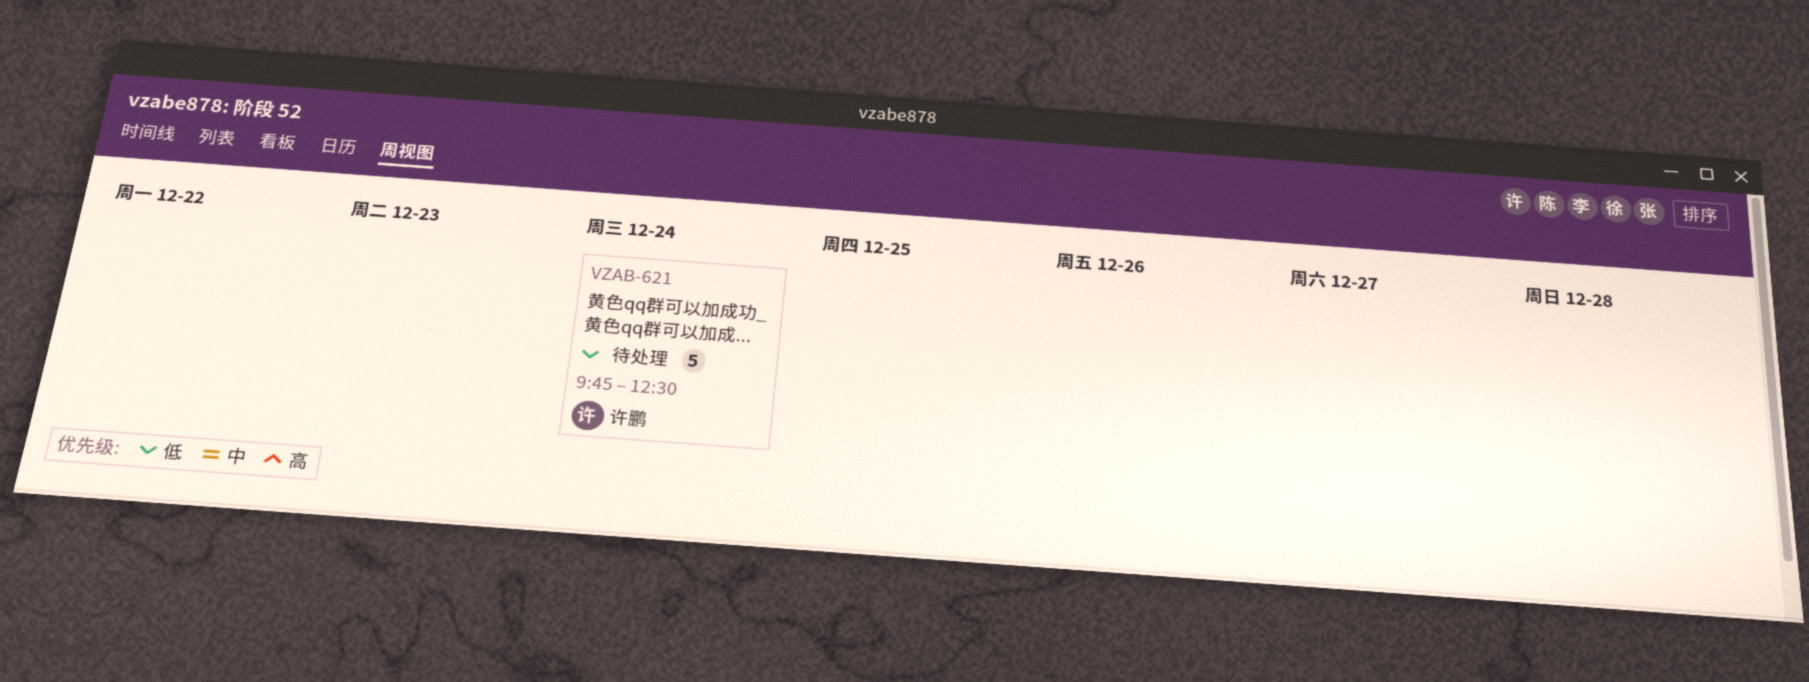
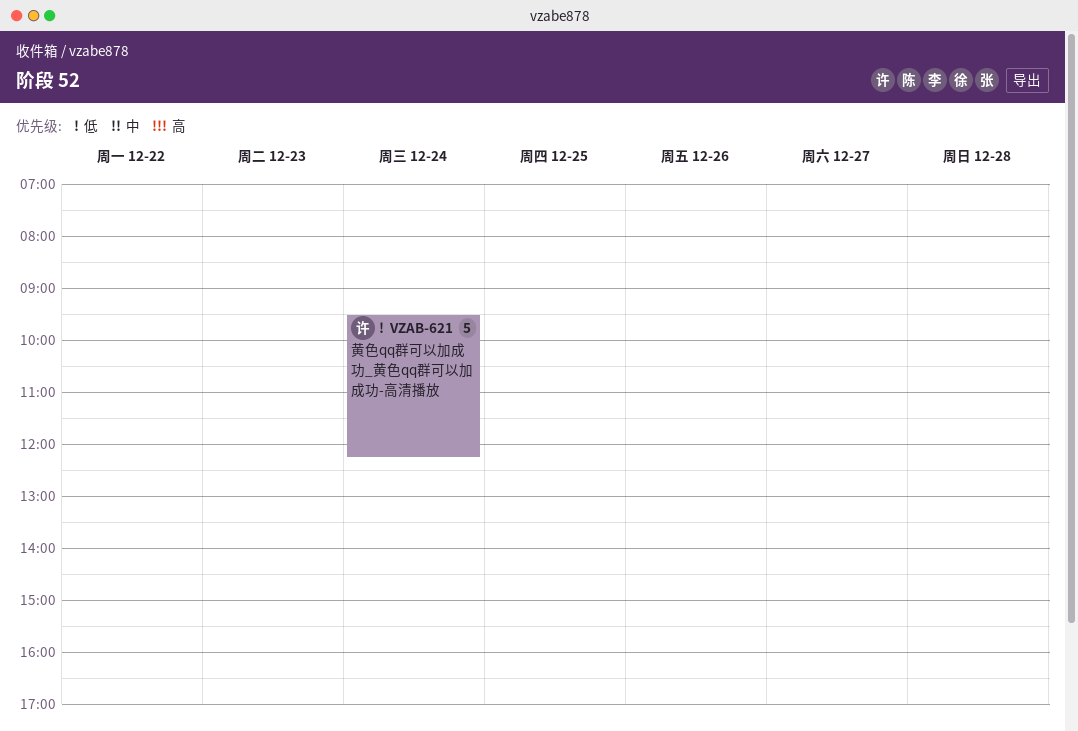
VZAB-621, begins: 09:45 -> 09:30
VZAB-621, ends: 12:30 -> 12:15

